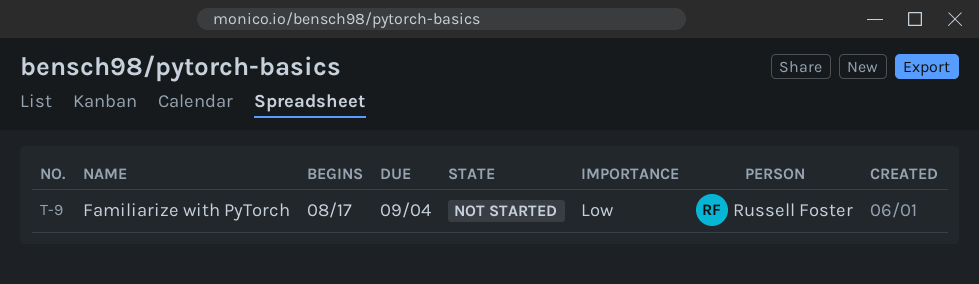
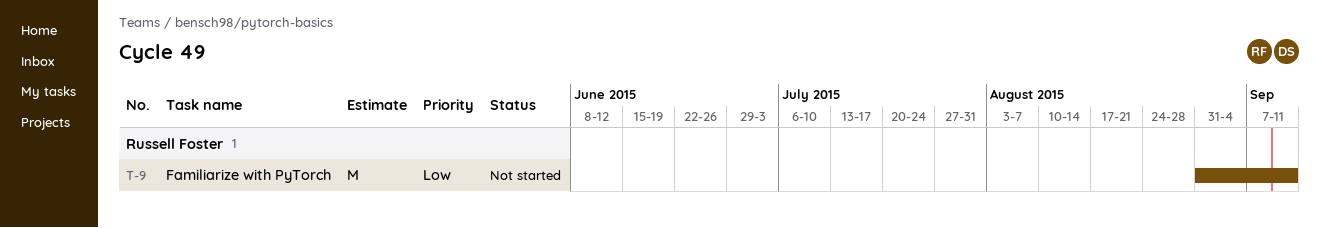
T-9, start: Aug 17 -> Aug 31
T-9, due: Sep 4 -> Sep 11

